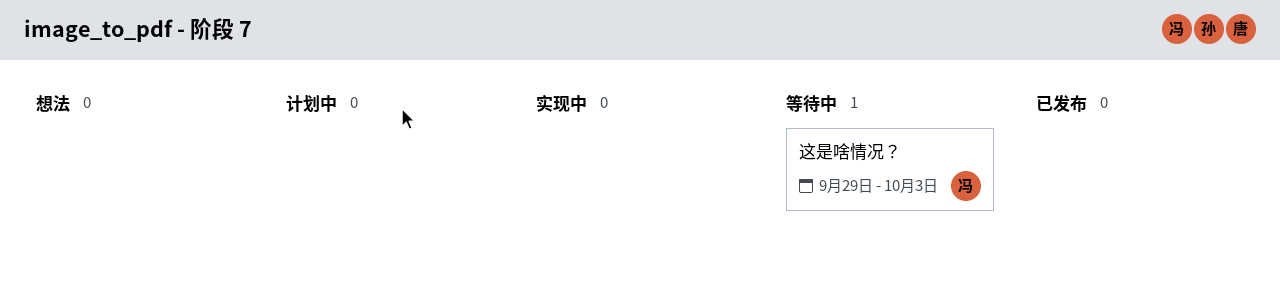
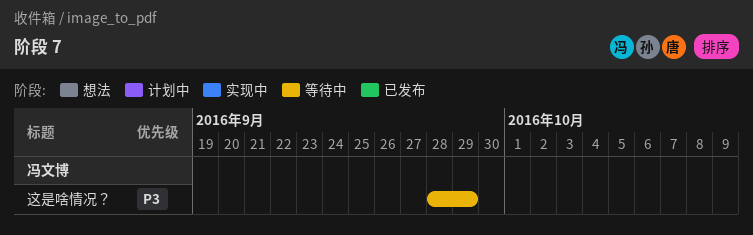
这是啥情况？, start: Sep 29 -> Sep 28
这是啥情况？, due: Oct 3 -> Sep 29

